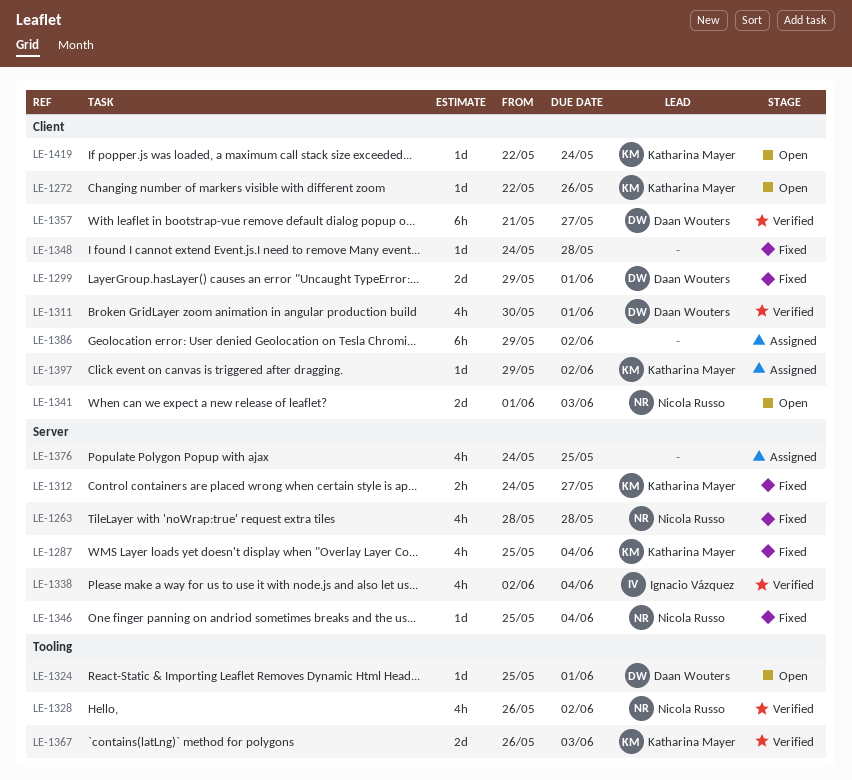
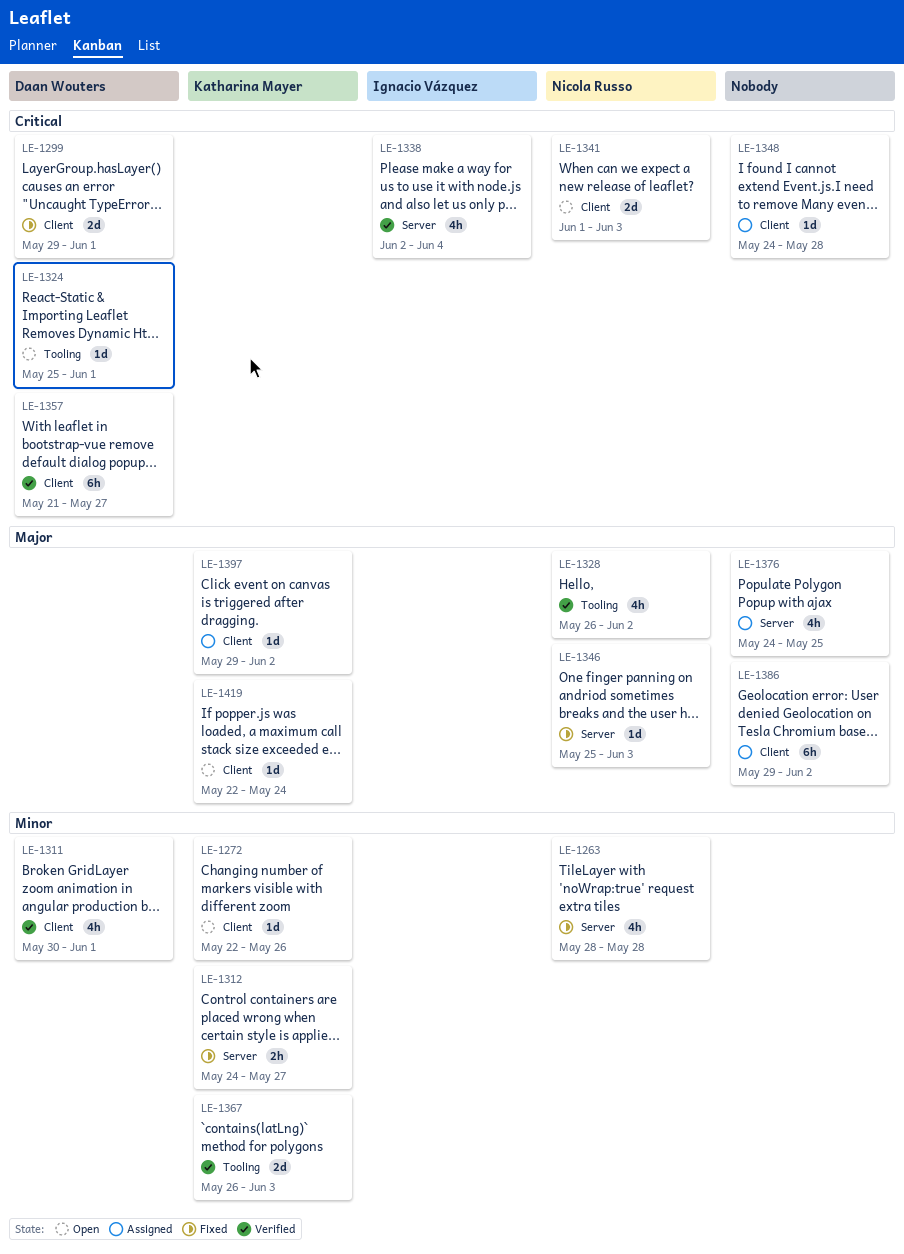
LE-1287: present -> none
LE-1346, due: Jun 4 -> Jun 3
LE-1348, status: Fixed -> Assigned

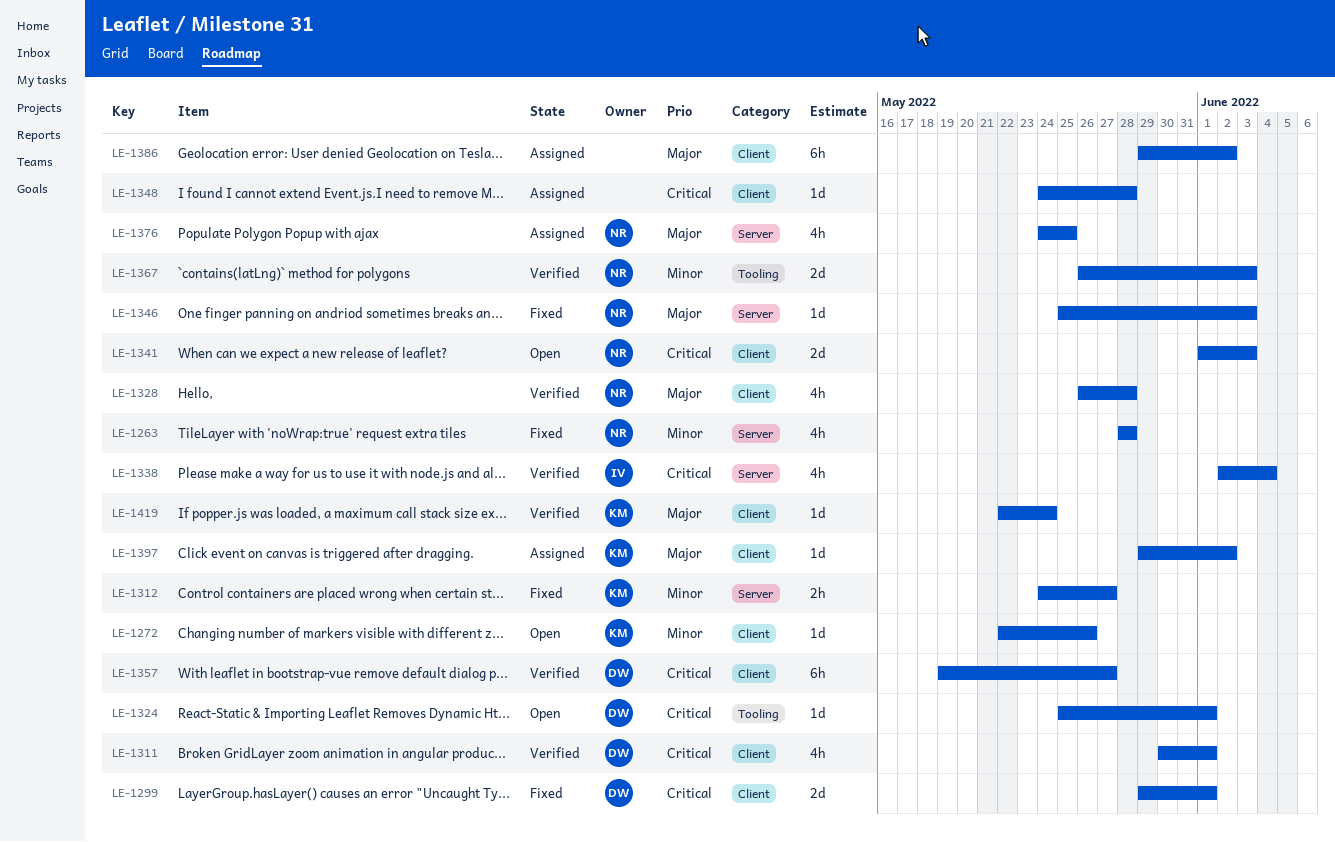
LE-1311, priority: Minor -> Critical
LE-1328, label: Tooling -> Client
LE-1328, due: Jun 2 -> May 28
LE-1357, start: May 21 -> May 19
LE-1367, owner: Katharina Mayer -> Nicola Russo
LE-1376, owner: none -> Nicola Russo
LE-1419, status: Open -> Verified

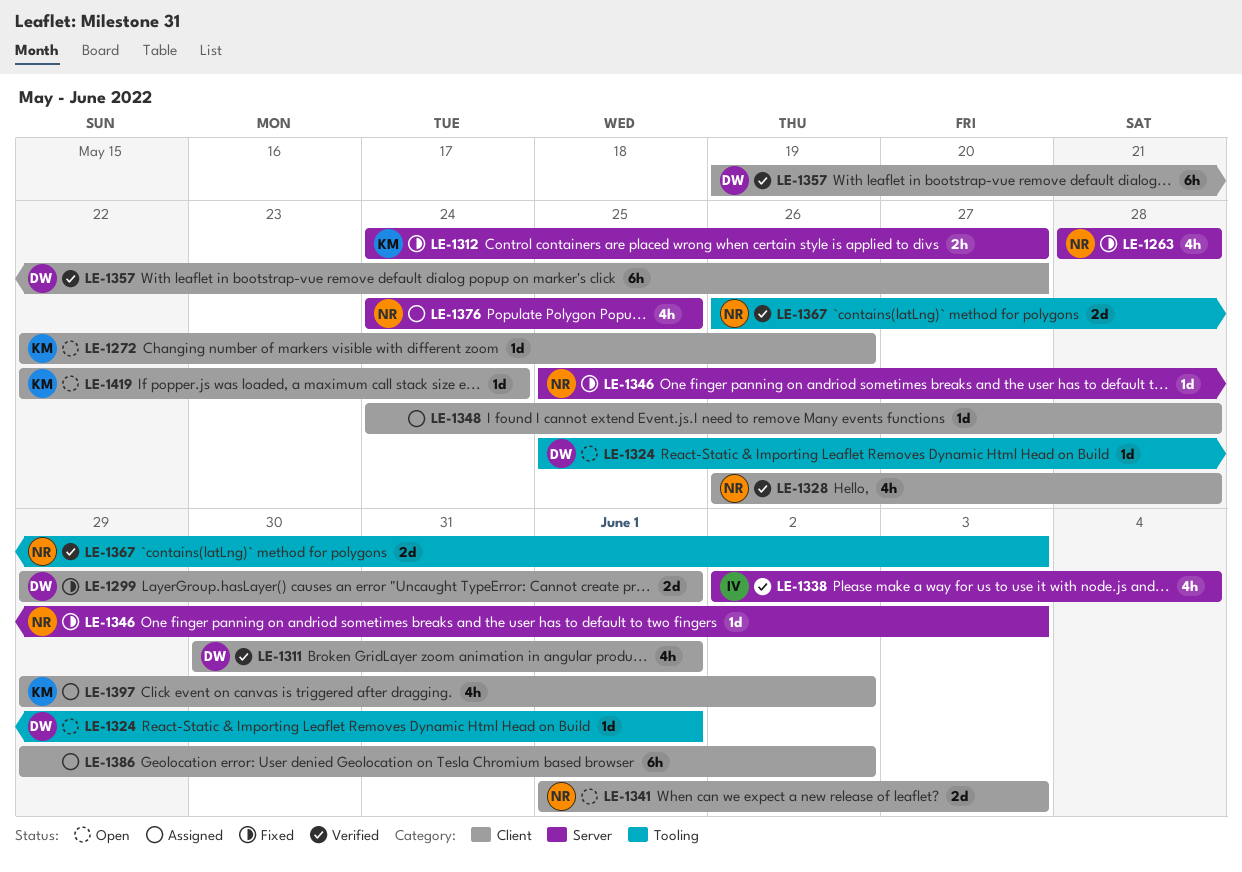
LE-1397, estimate: 1d -> 4h
LE-1419, status: Verified -> Open

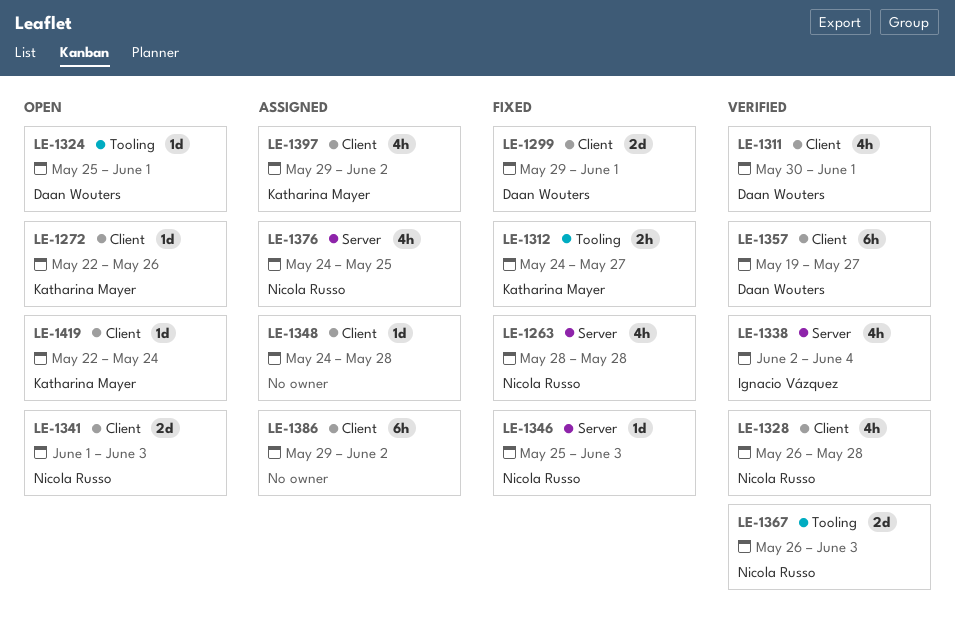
LE-1312, label: Server -> Tooling

